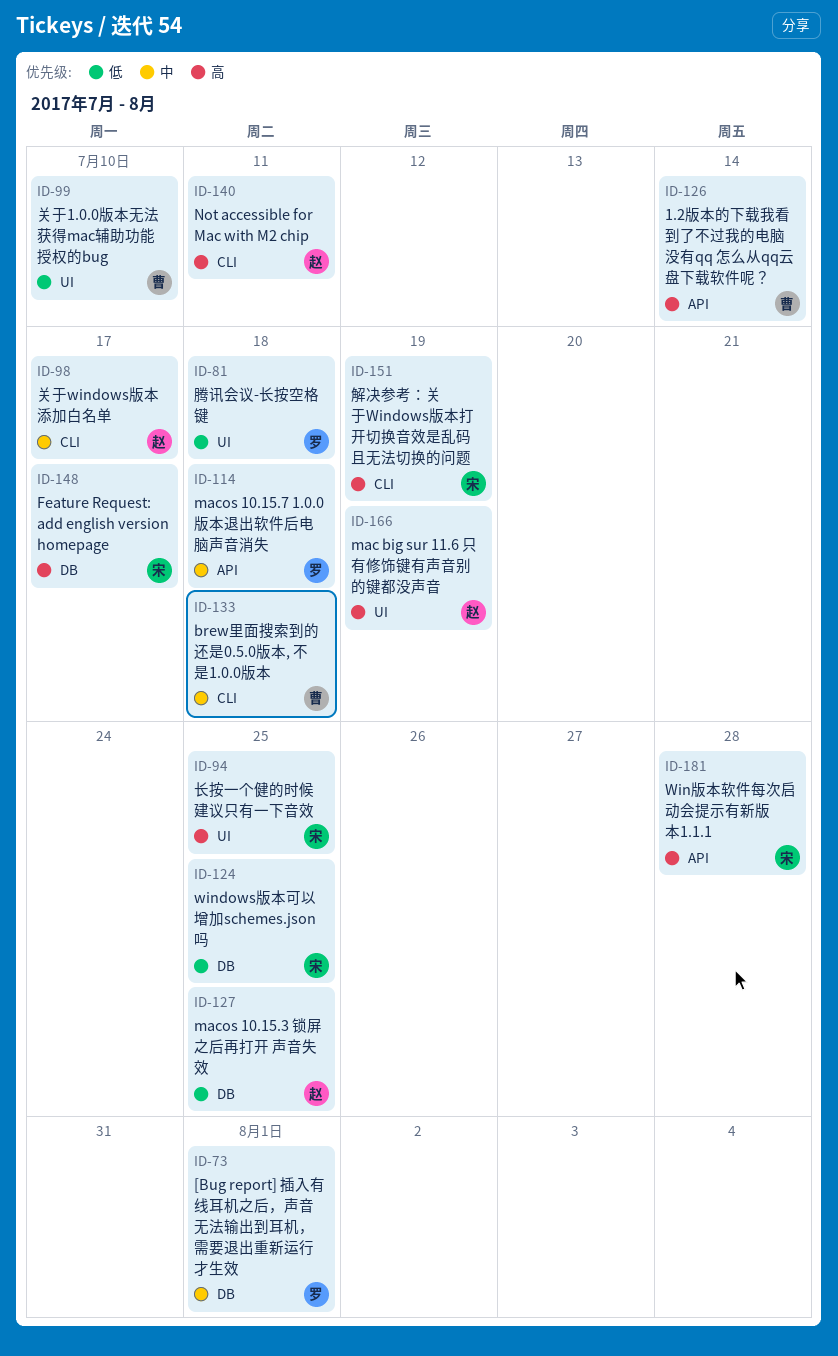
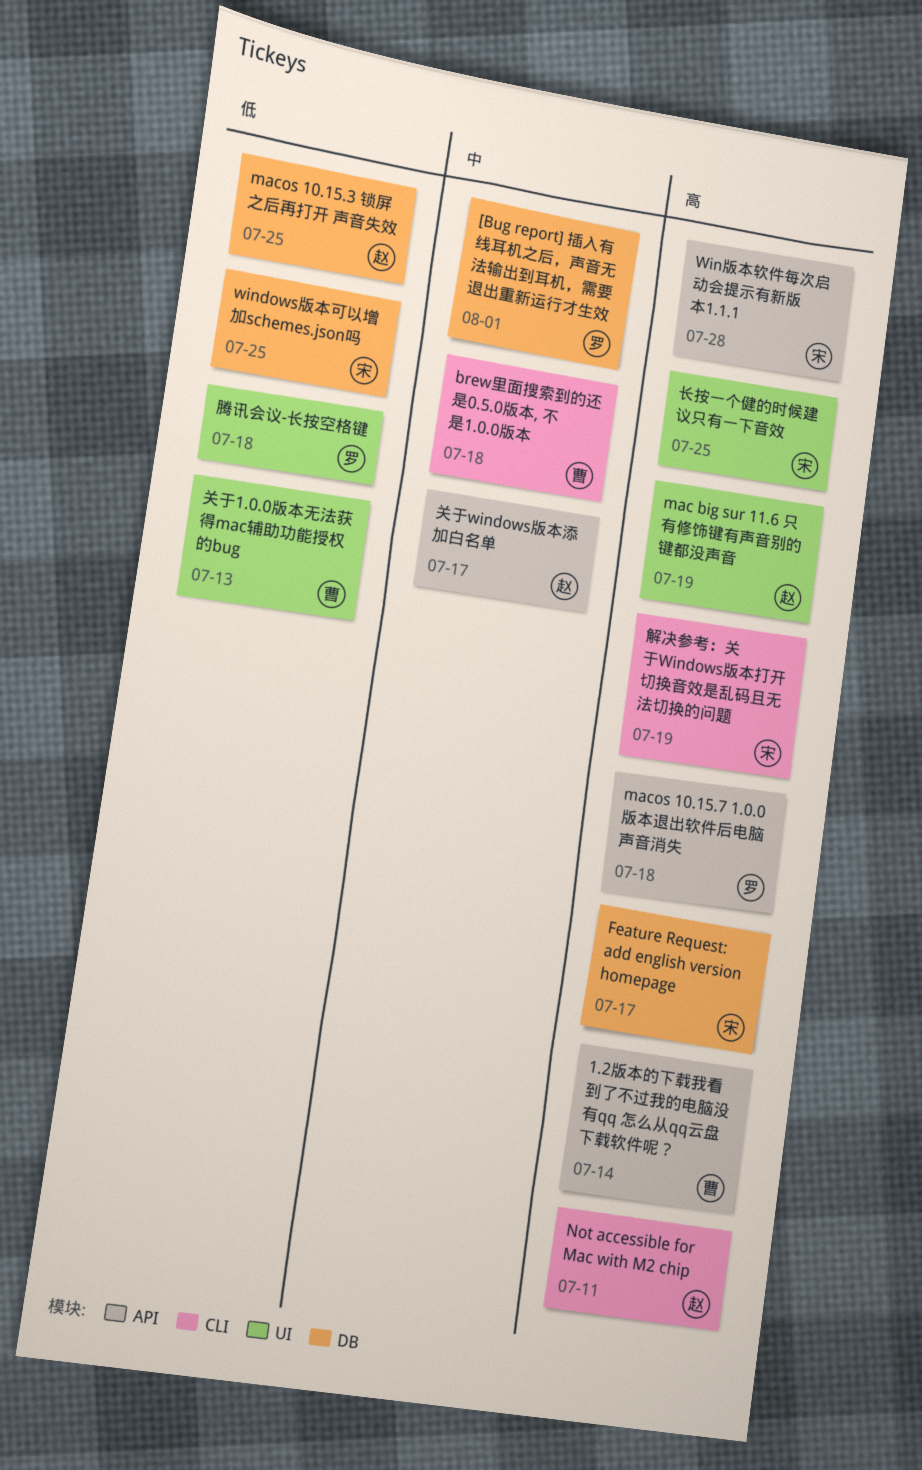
macos 10.15.7 1.0.0版本退出软件后电脑声音消失, priority: 中 -> 高
关于1.0.0版本无法获得mac辅助功能授权的bug, due: Jul 10 -> Jul 13
关于windows版本添加白名单, label: CLI -> API

